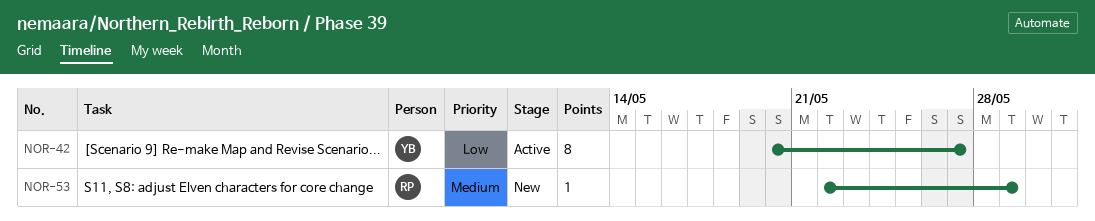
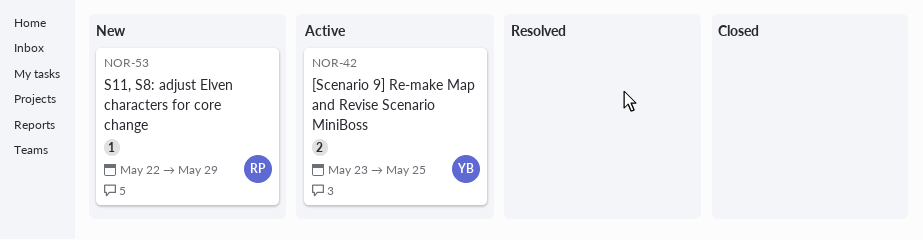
NOR-42, estimate: 8 -> 2
NOR-42, start: May 20 -> May 23
NOR-42, due: May 27 -> May 25

